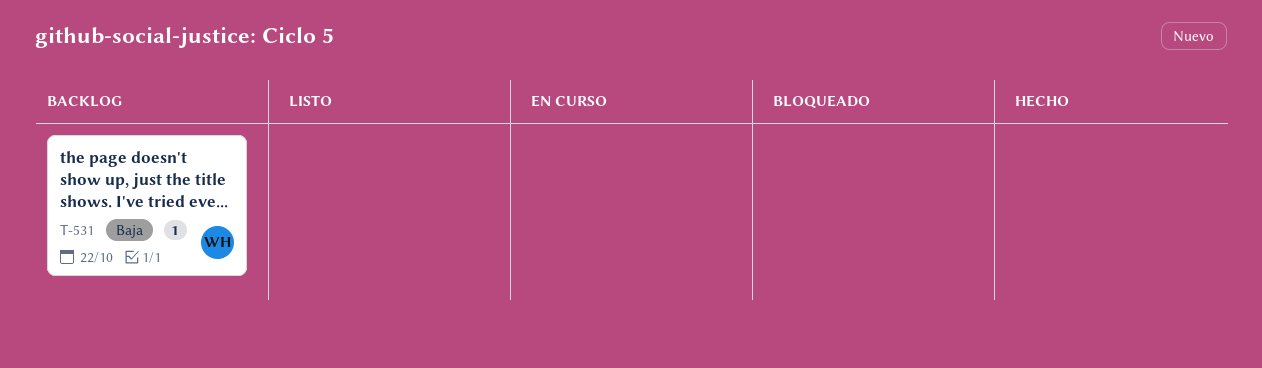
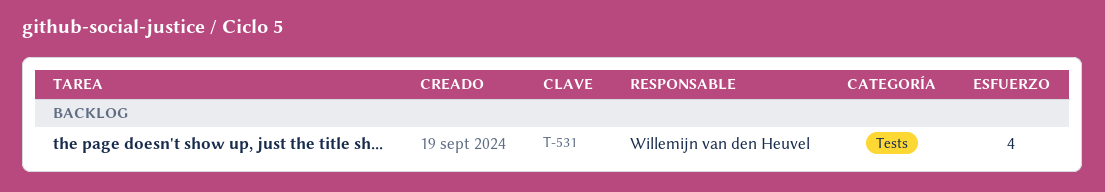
T-531, estimate: 1 -> 4

